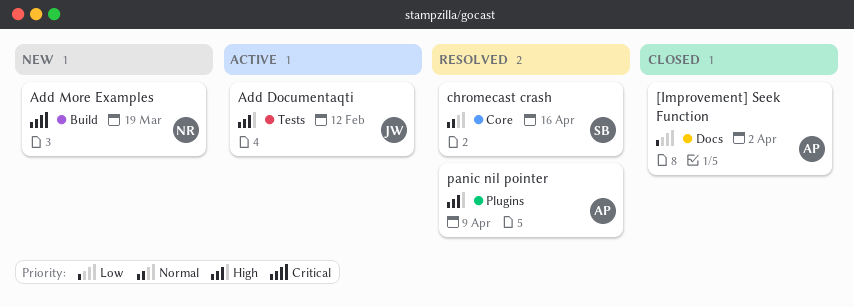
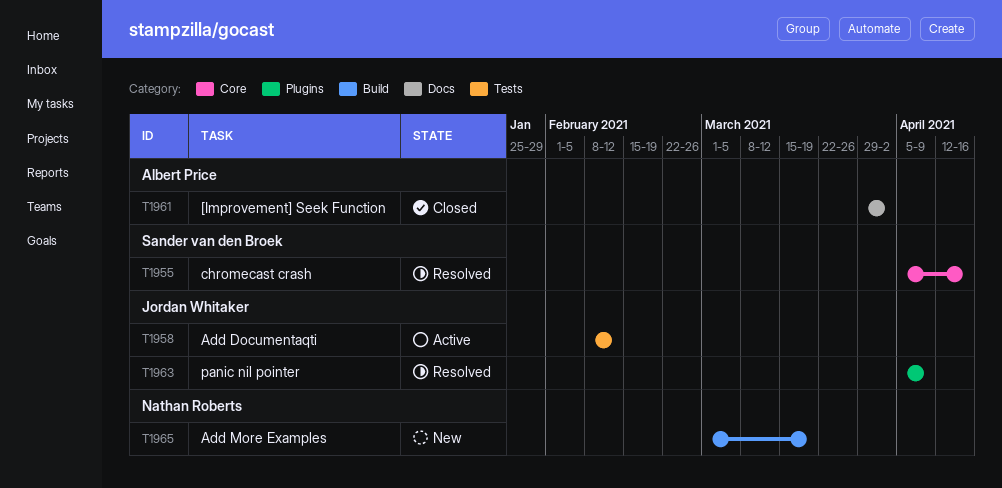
panic nil pointer, owner: Albert Price -> Jordan Whitaker

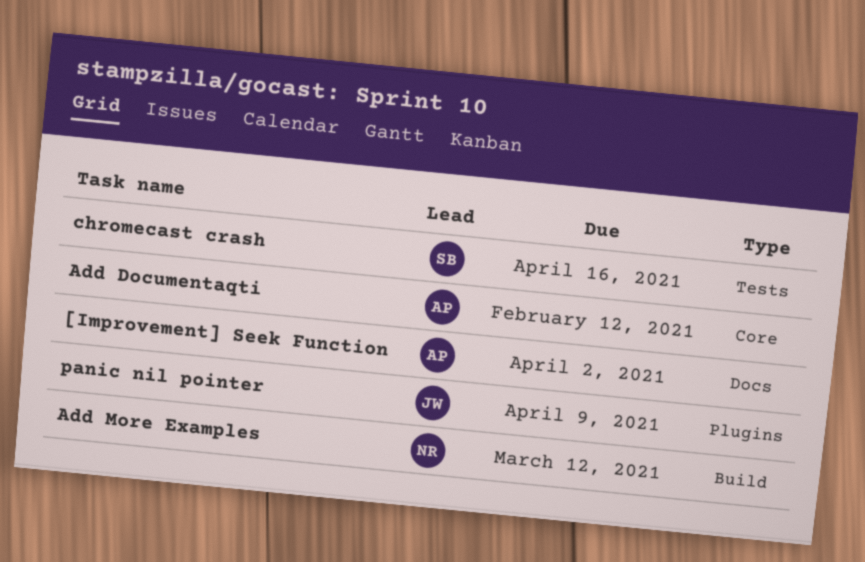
Add Documentaqti, owner: Jordan Whitaker -> Albert Price
Add Documentaqti, label: Tests -> Core
Add More Examples, due: Mar 19 -> Mar 12
chromecast crash, label: Core -> Tests

